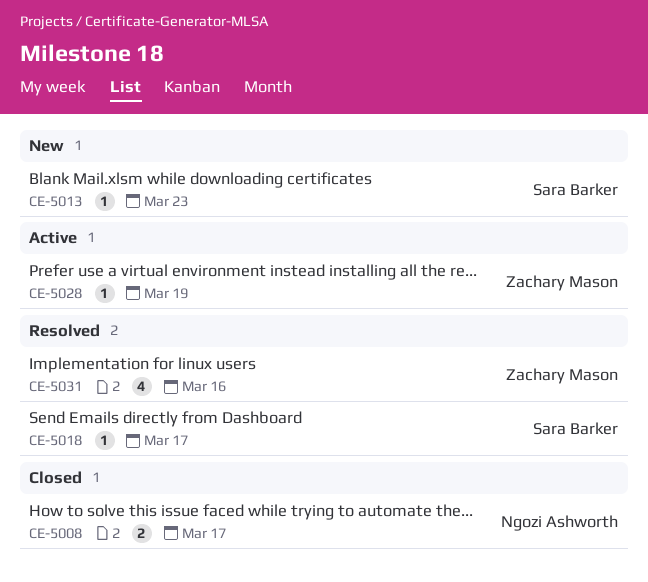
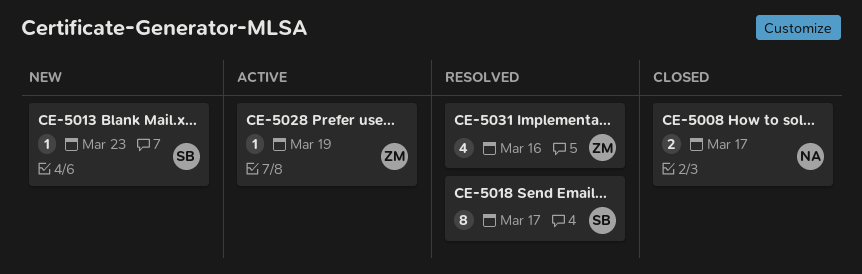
CE-5018, estimate: 1 -> 8

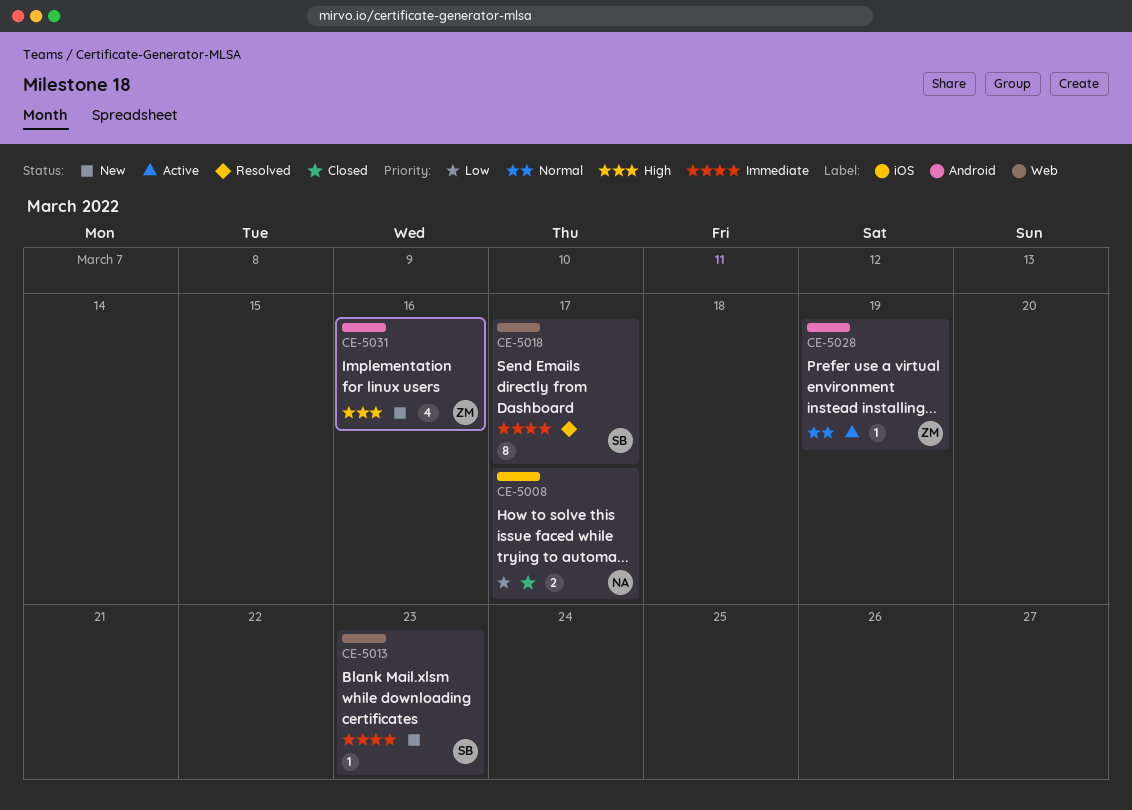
CE-5031, status: Resolved -> New

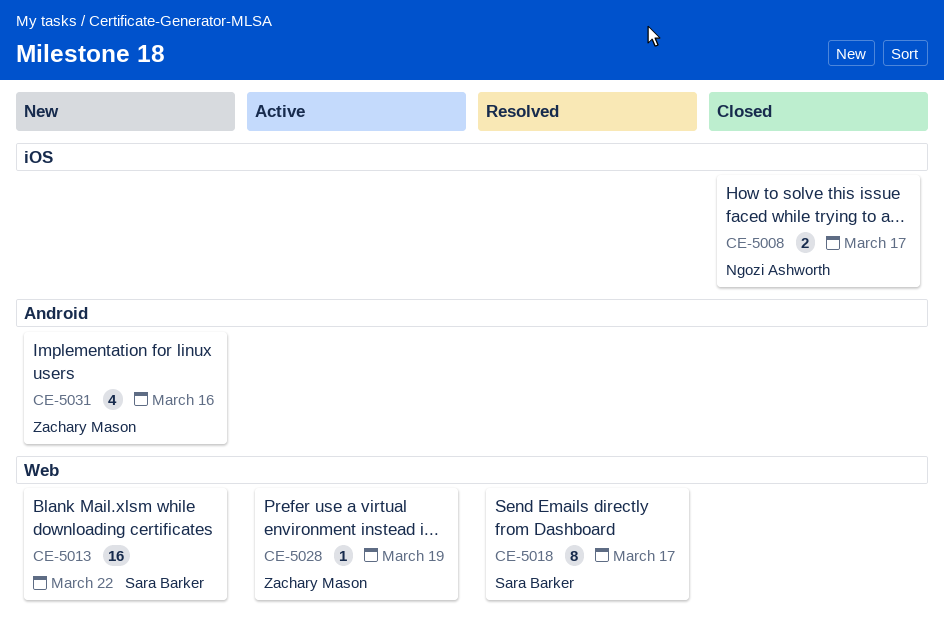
CE-5013, estimate: 1 -> 16
CE-5013, due: Mar 23 -> Mar 22
CE-5028, label: Android -> Web

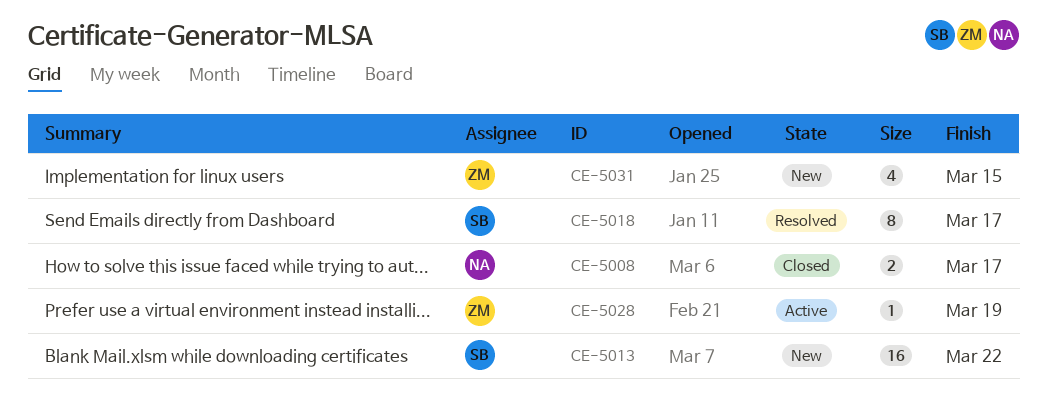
CE-5031, due: Mar 16 -> Mar 15

